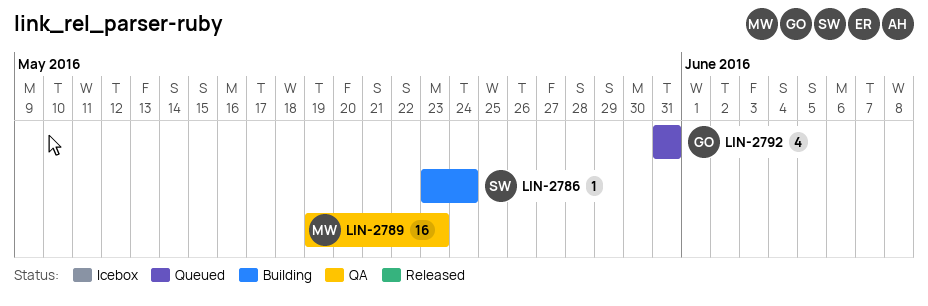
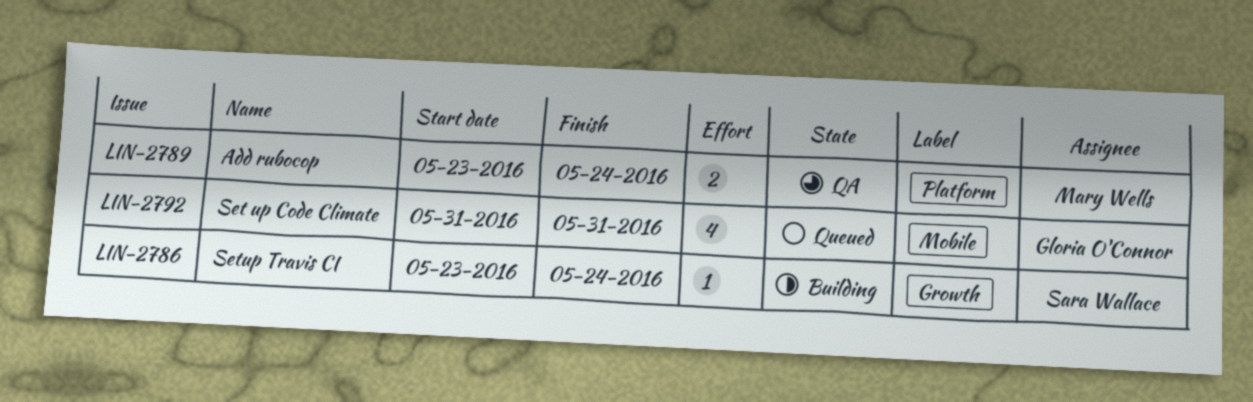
LIN-2789, estimate: 16 -> 2
LIN-2789, start: May 19 -> May 23
LIN-2789, due: May 23 -> May 24

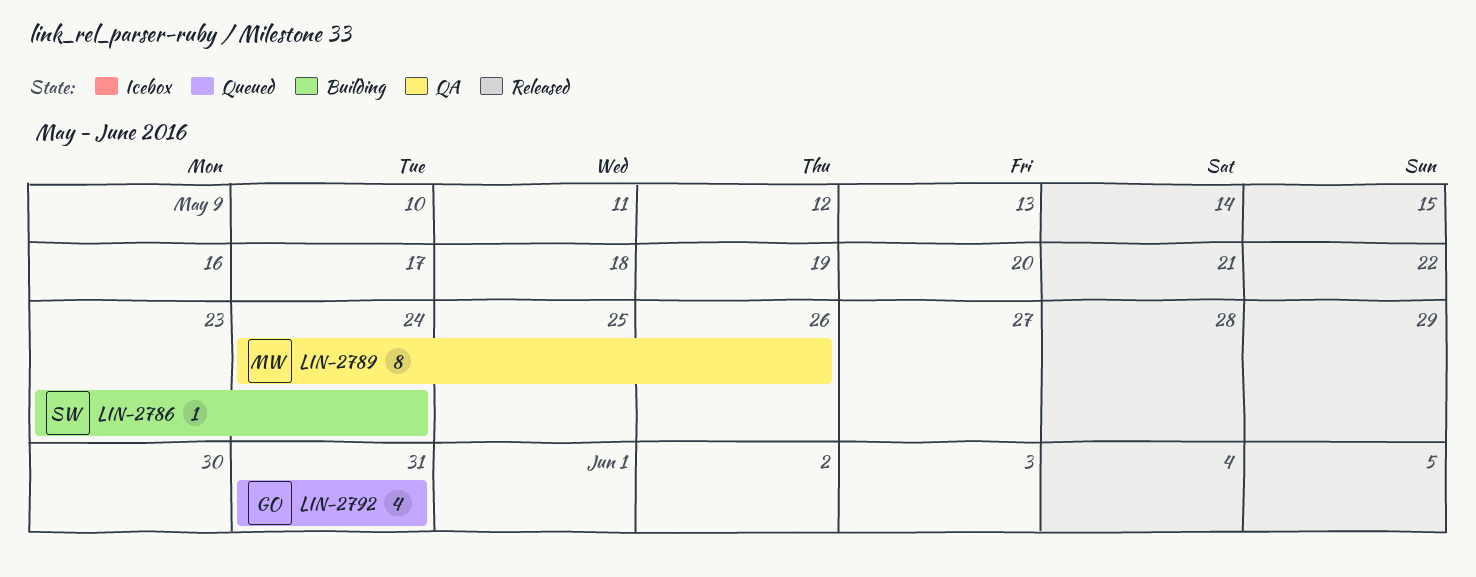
LIN-2789, estimate: 2 -> 8
LIN-2789, start: May 23 -> May 24
LIN-2789, due: May 24 -> May 26

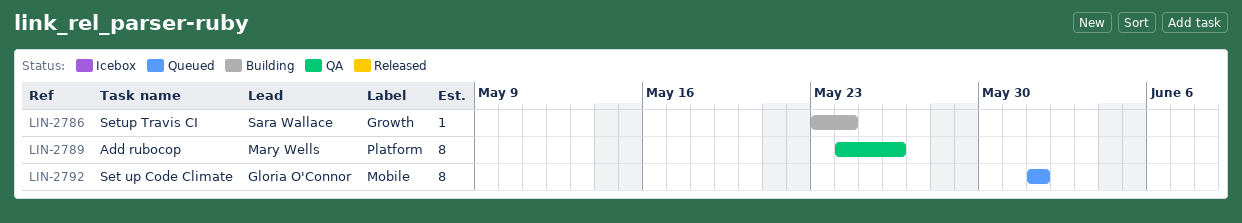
LIN-2792, estimate: 4 -> 8
LIN-2792, start: May 31 -> Jun 1
LIN-2792, due: May 31 -> Jun 1

